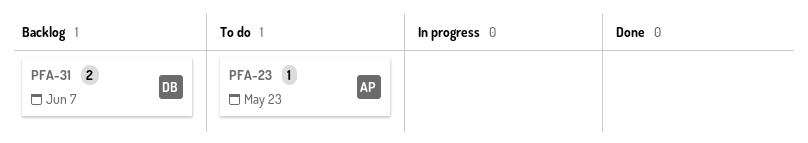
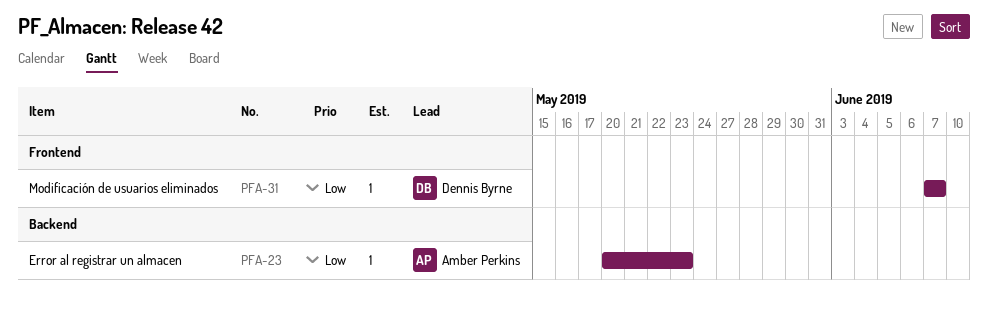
PFA-31, estimate: 2 -> 1

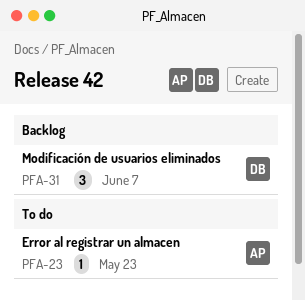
PFA-31, estimate: 1 -> 3

